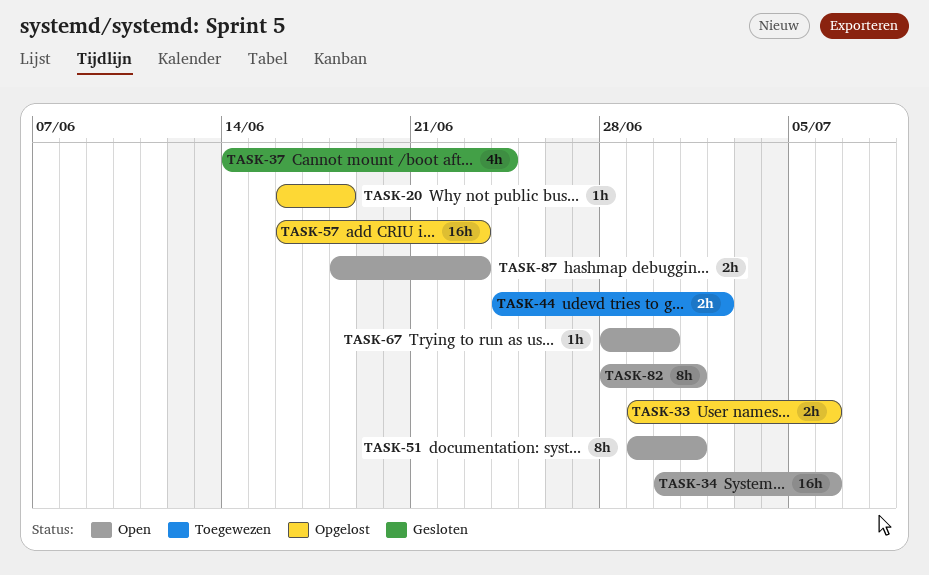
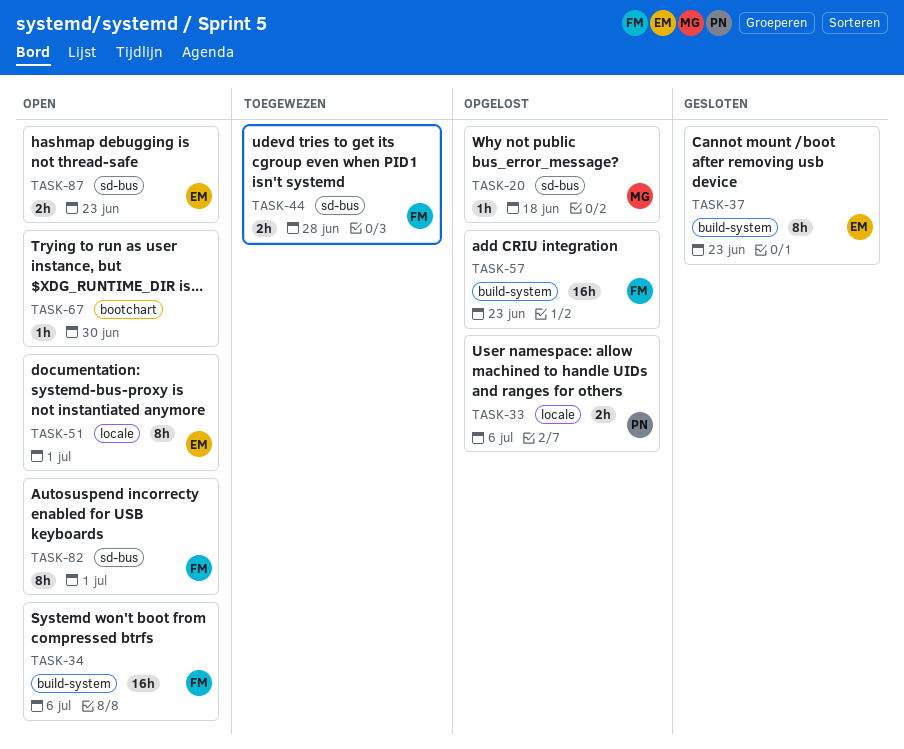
TASK-37, estimate: 4h -> 8h
TASK-37, due: Jun 24 -> Jun 23
TASK-44, due: Jul 2 -> Jun 28

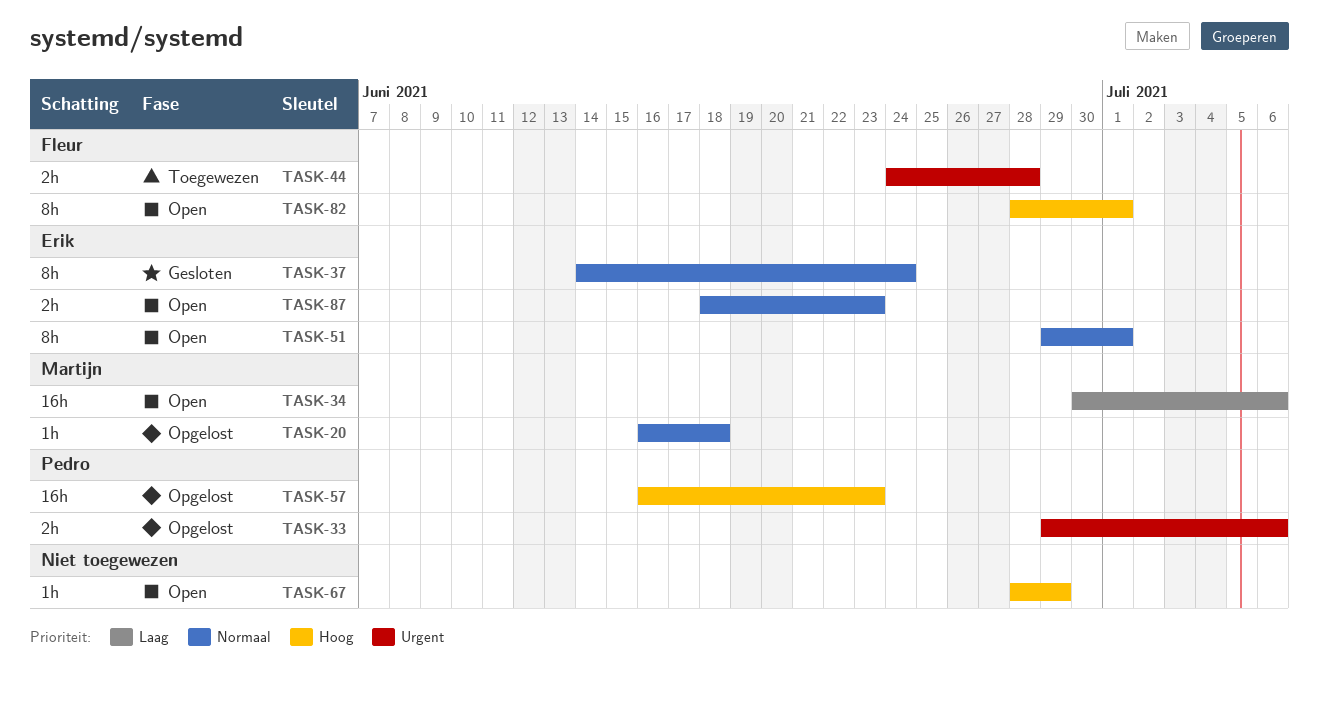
TASK-34, owner: Fleur -> Martijn
TASK-37, due: Jun 23 -> Jun 24
TASK-57, owner: Fleur -> Pedro
TASK-67, due: Jun 30 -> Jun 29

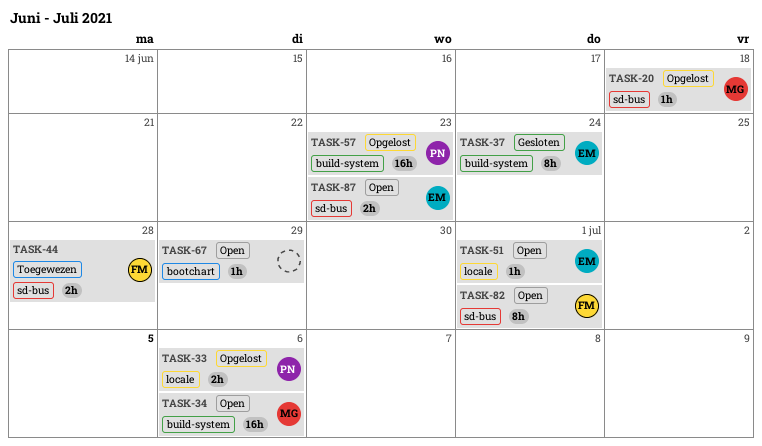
TASK-51, estimate: 8h -> 1h

